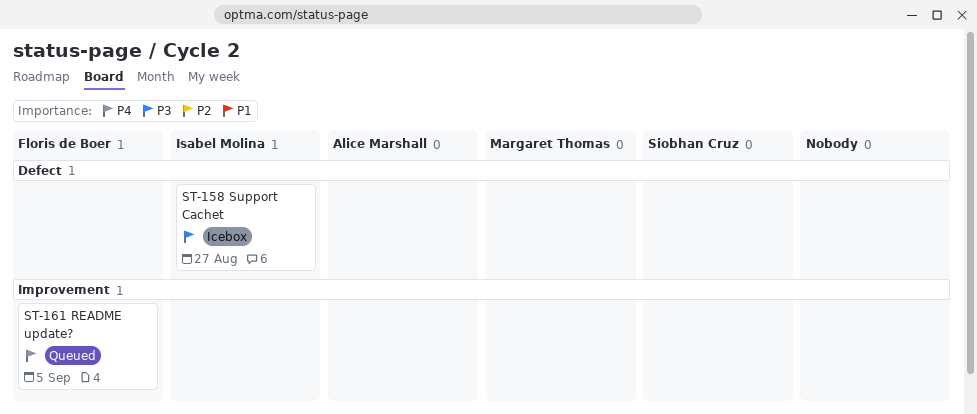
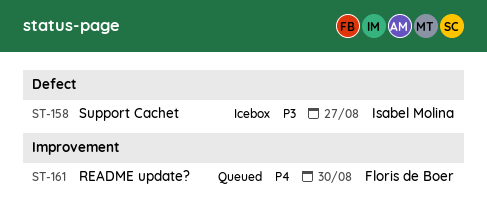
ST-161, due: Sep 5 -> Aug 30

